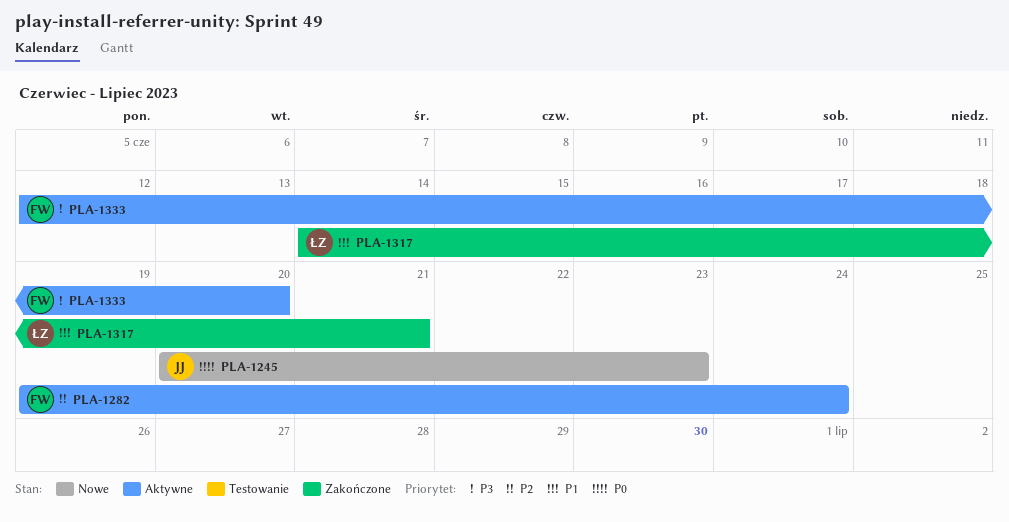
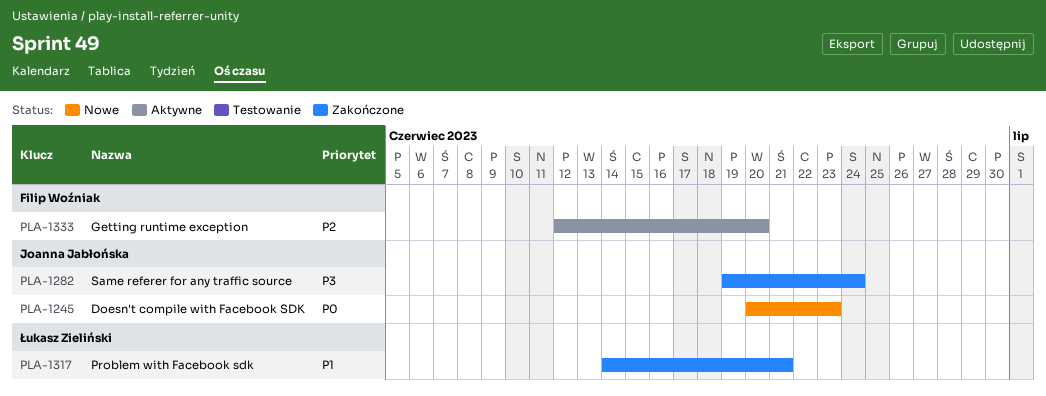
PLA-1282, status: Aktywne -> Zakończone
PLA-1282, owner: Filip Woźniak -> Joanna Jabłońska
PLA-1282, priority: P2 -> P3
PLA-1333, priority: P3 -> P2

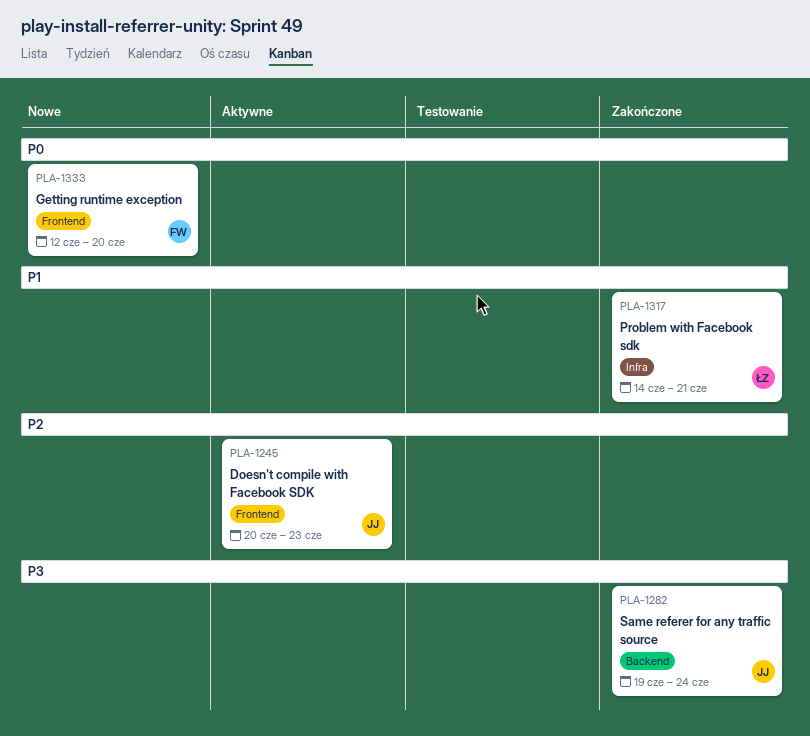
PLA-1245, status: Nowe -> Aktywne
PLA-1245, priority: P0 -> P2
PLA-1333, status: Aktywne -> Nowe
PLA-1333, priority: P2 -> P0

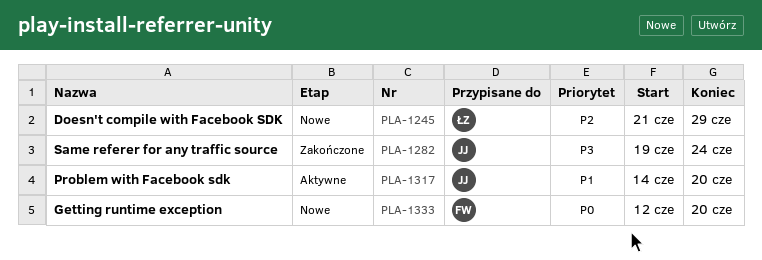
PLA-1245, status: Aktywne -> Nowe
PLA-1245, owner: JJ -> ŁZ
PLA-1245, start: Jun 20 -> Jun 21
PLA-1245, due: Jun 23 -> Jun 29
PLA-1317, status: Zakończone -> Aktywne
PLA-1317, owner: ŁZ -> JJ
PLA-1317, due: Jun 21 -> Jun 20

